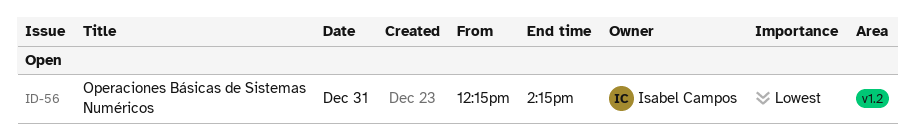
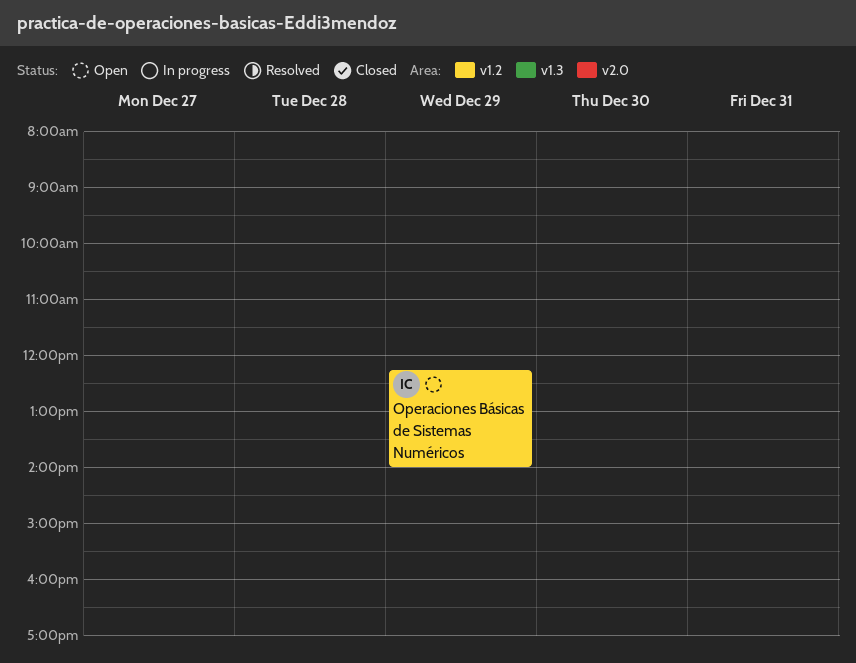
Operaciones Básicas de Sistemas Numéricos, day: Dec 31 -> Dec 29
Operaciones Básicas de Sistemas Numéricos, ends: 14:15 -> 14:00

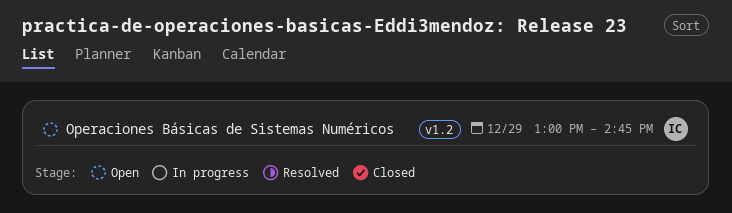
Operaciones Básicas de Sistemas Numéricos, begins: 12:15 -> 13:00
Operaciones Básicas de Sistemas Numéricos, ends: 14:00 -> 14:45

